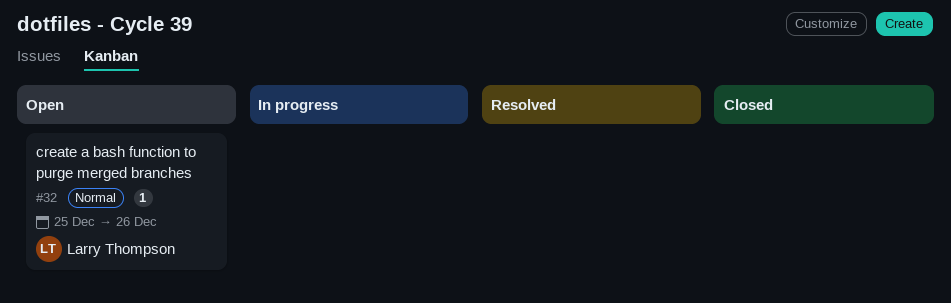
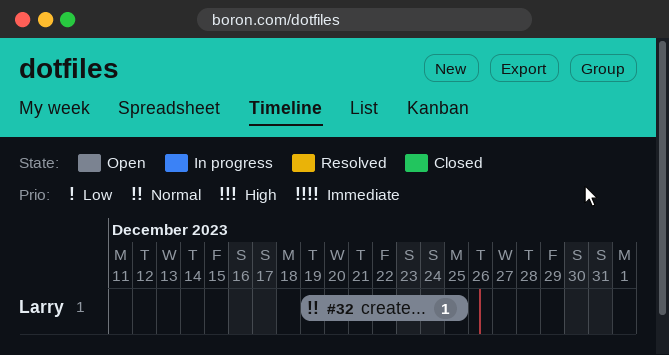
#32, start: Dec 25 -> Dec 19
#32, due: Dec 26 -> Dec 25

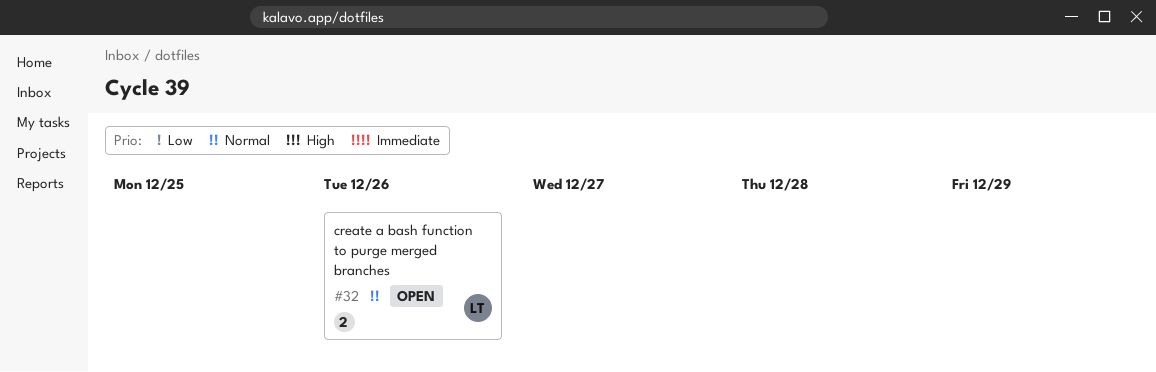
#32, estimate: 1 -> 2
#32, due: Dec 25 -> Dec 26

